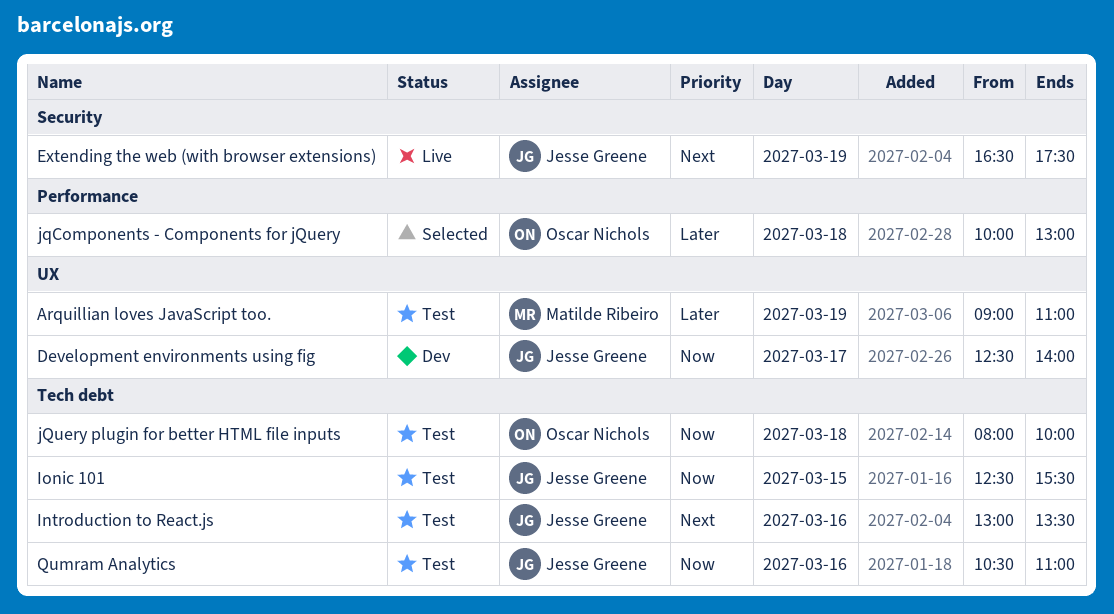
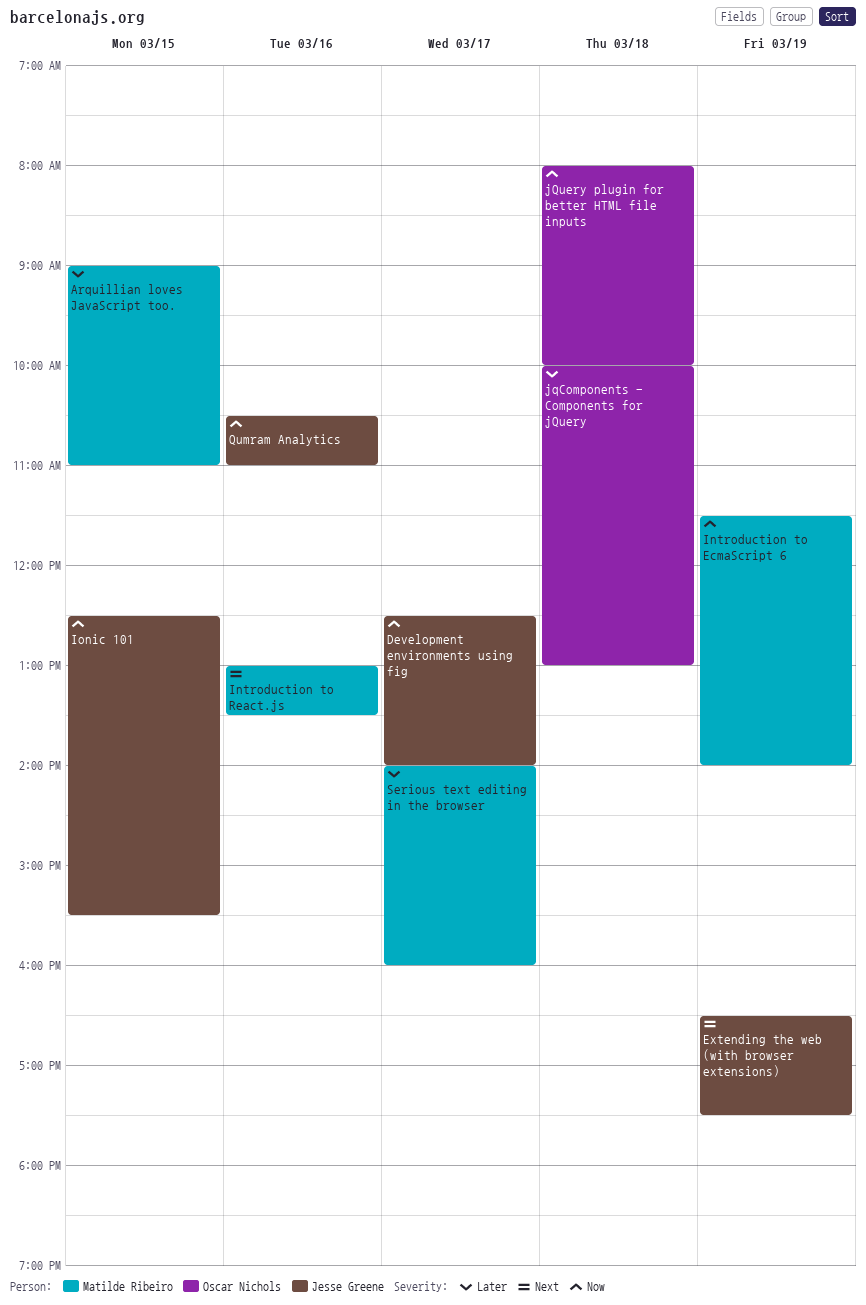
Arquillian loves JavaScript too., day: Mar 19 -> Mar 15
Introduction to EcmaScript 6: none -> present
Introduction to React.js, owner: Jesse Greene -> Matilde Ribeiro
Serious text editing in the browser: none -> present

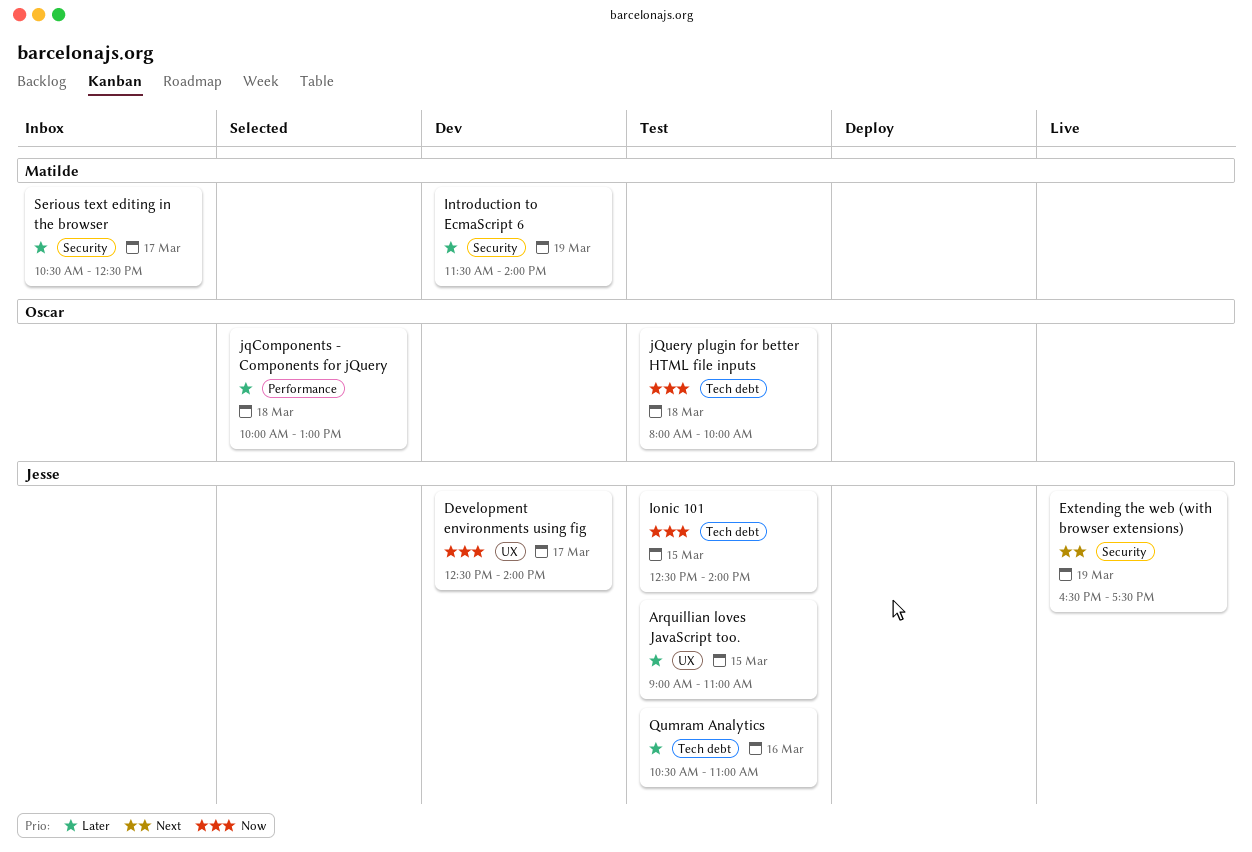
Arquillian loves JavaScript too., owner: Matilde Ribeiro -> Jesse Greene
Introduction to EcmaScript 6, priority: Now -> Later
Introduction to React.js: present -> none
Ionic 101, ends: 15:30 -> 14:00
Qumram Analytics, priority: Now -> Later
Serious text editing in the browser, begins: 14:00 -> 10:30
Serious text editing in the browser, ends: 16:00 -> 12:30

